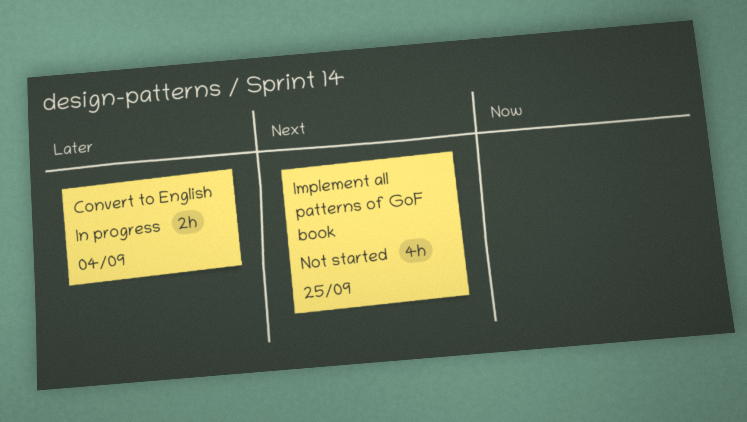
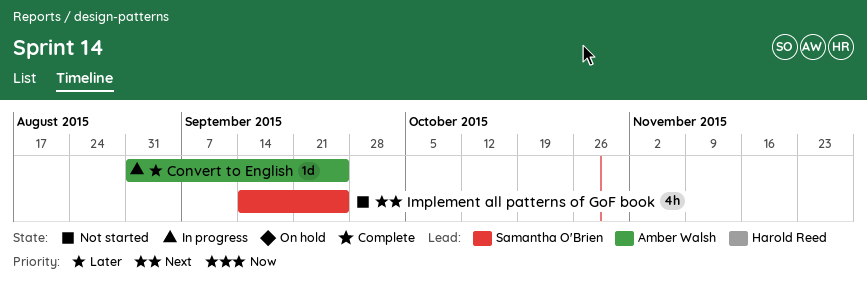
Convert to English, estimate: 2h -> 1d
Convert to English, due: Sep 4 -> Sep 25

